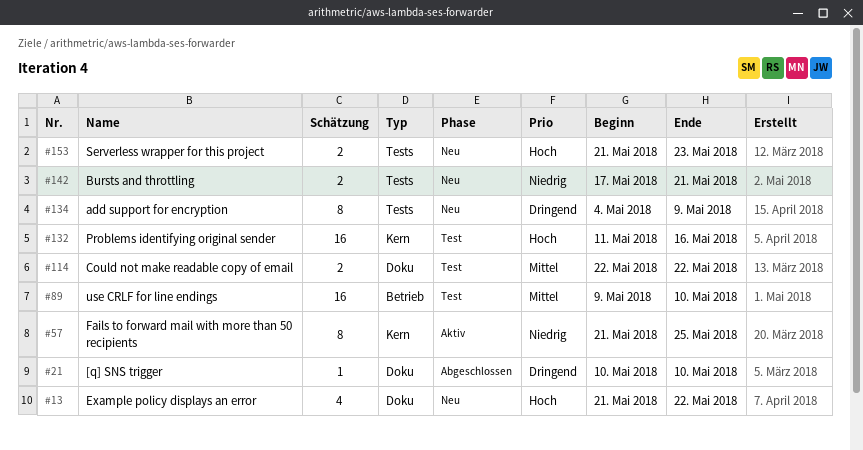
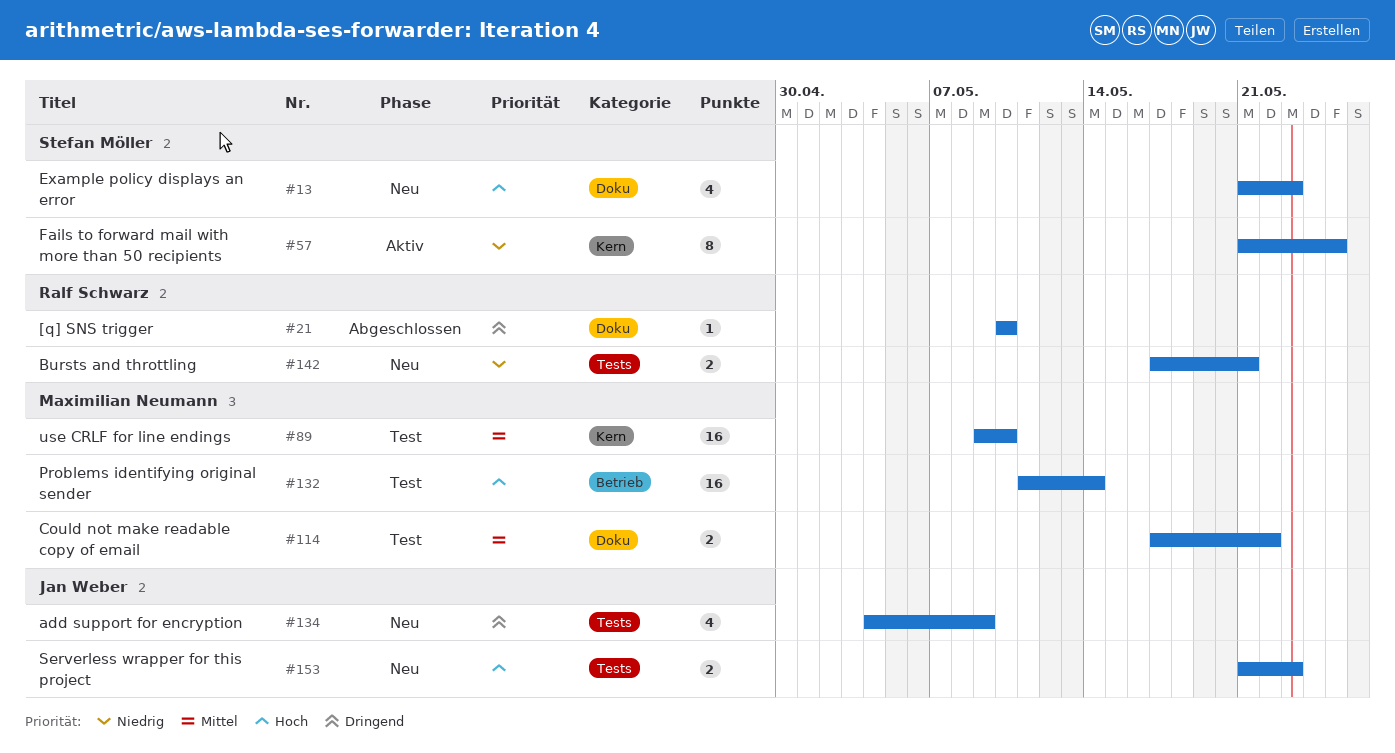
#13, due: May 22 -> May 23
#89, label: Betrieb -> Kern
#114, start: May 22 -> May 17
#132, label: Kern -> Betrieb
#132, due: May 16 -> May 14
#134, estimate: 8 -> 4

